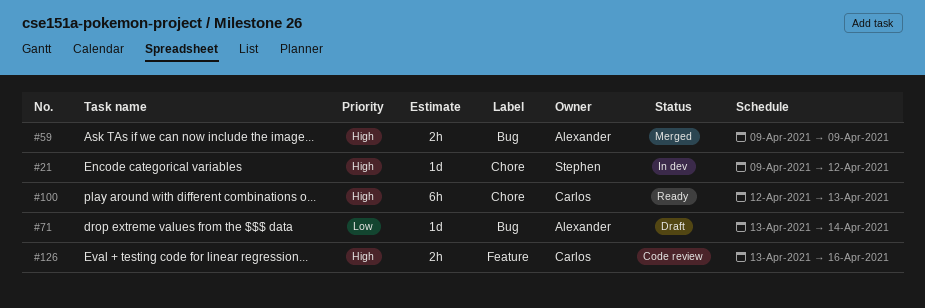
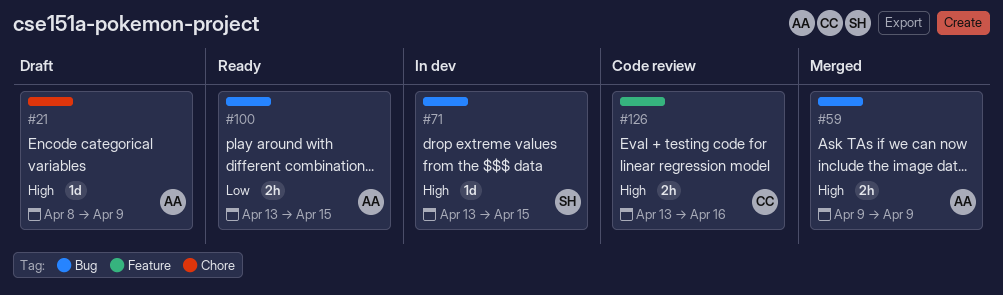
#21, status: In dev -> Draft
#21, owner: Stephen -> Alexander
#21, start: Apr 9 -> Apr 8
#21, due: Apr 12 -> Apr 9
#71, status: Draft -> In dev
#71, owner: Alexander -> Stephen
#71, priority: Low -> High
#71, due: Apr 14 -> Apr 15
#100, owner: Carlos -> Alexander
#100, priority: High -> Low
#100, label: Chore -> Bug
#100, estimate: 6h -> 2h
#100, start: Apr 12 -> Apr 13
#100, due: Apr 13 -> Apr 15

